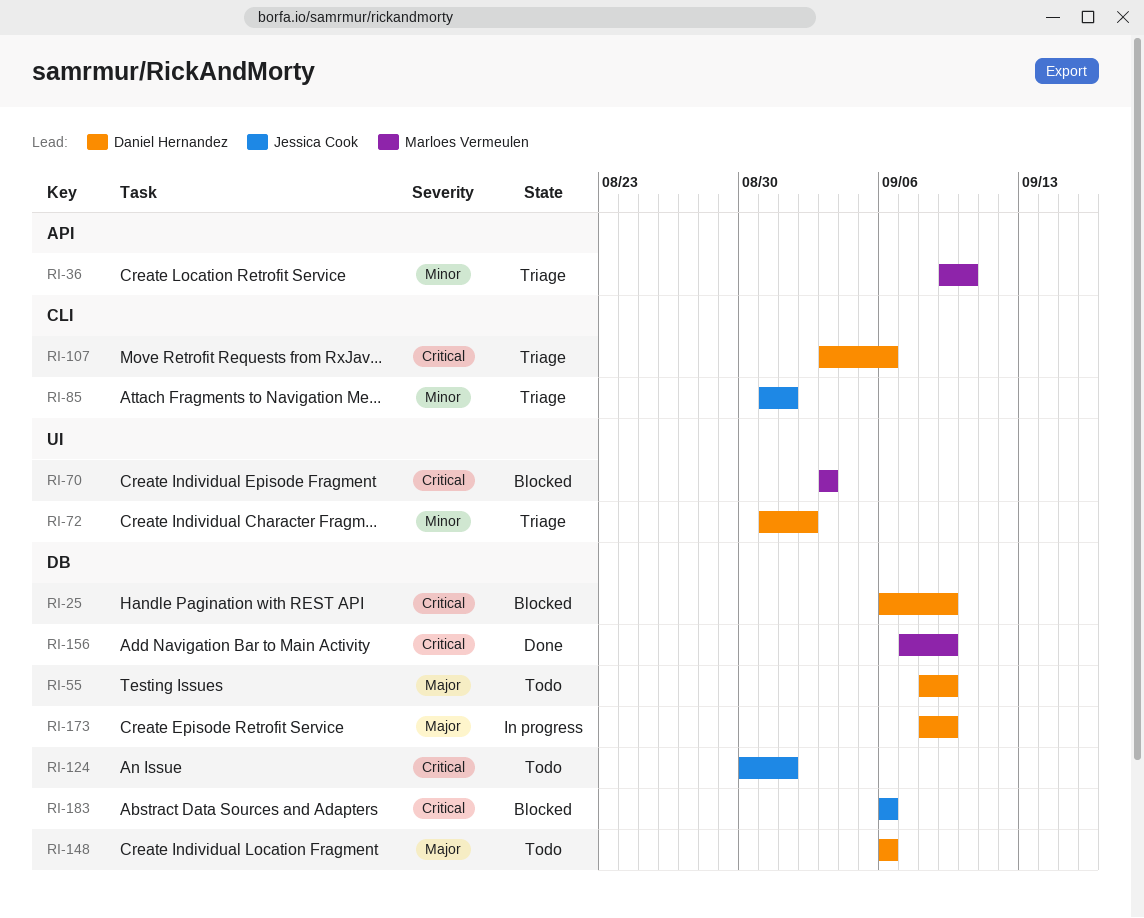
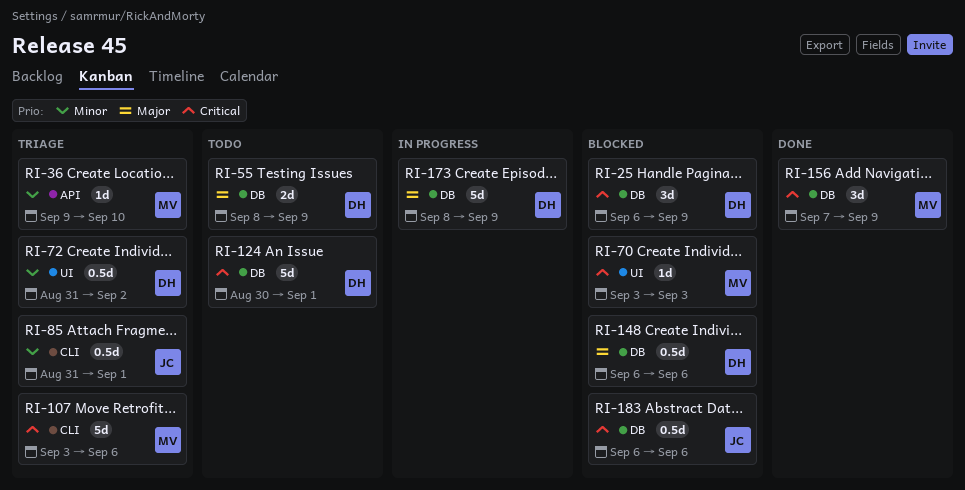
RI-107, owner: Daniel Hernandez -> Marloes Vermeulen
RI-124, owner: Jessica Cook -> Daniel Hernandez
RI-148, status: Todo -> Blocked

